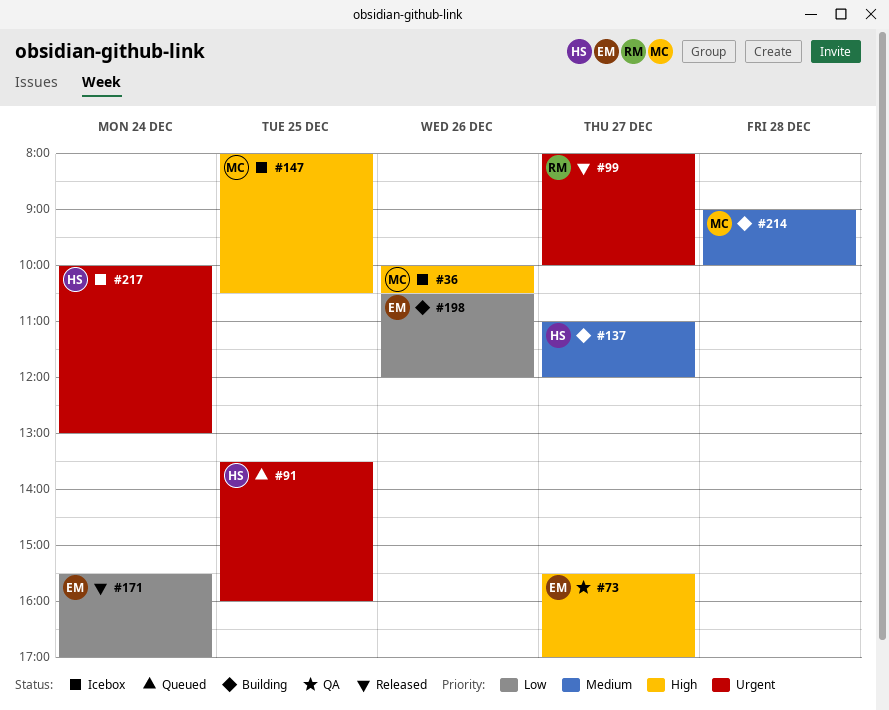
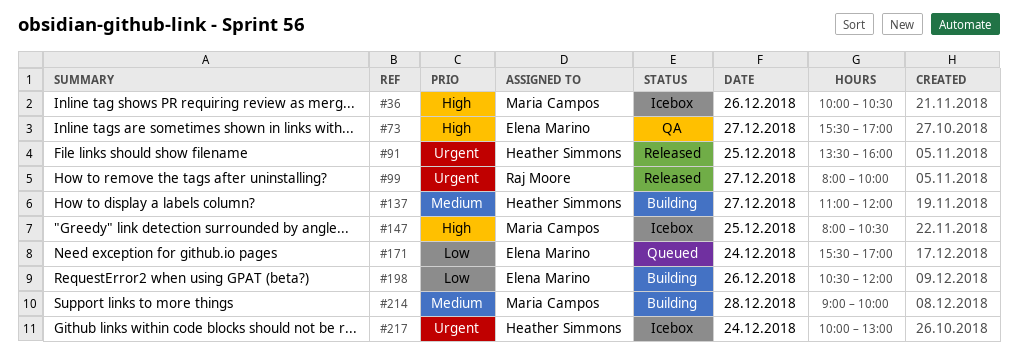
#91, status: Queued -> Released
#171, status: Released -> Queued

